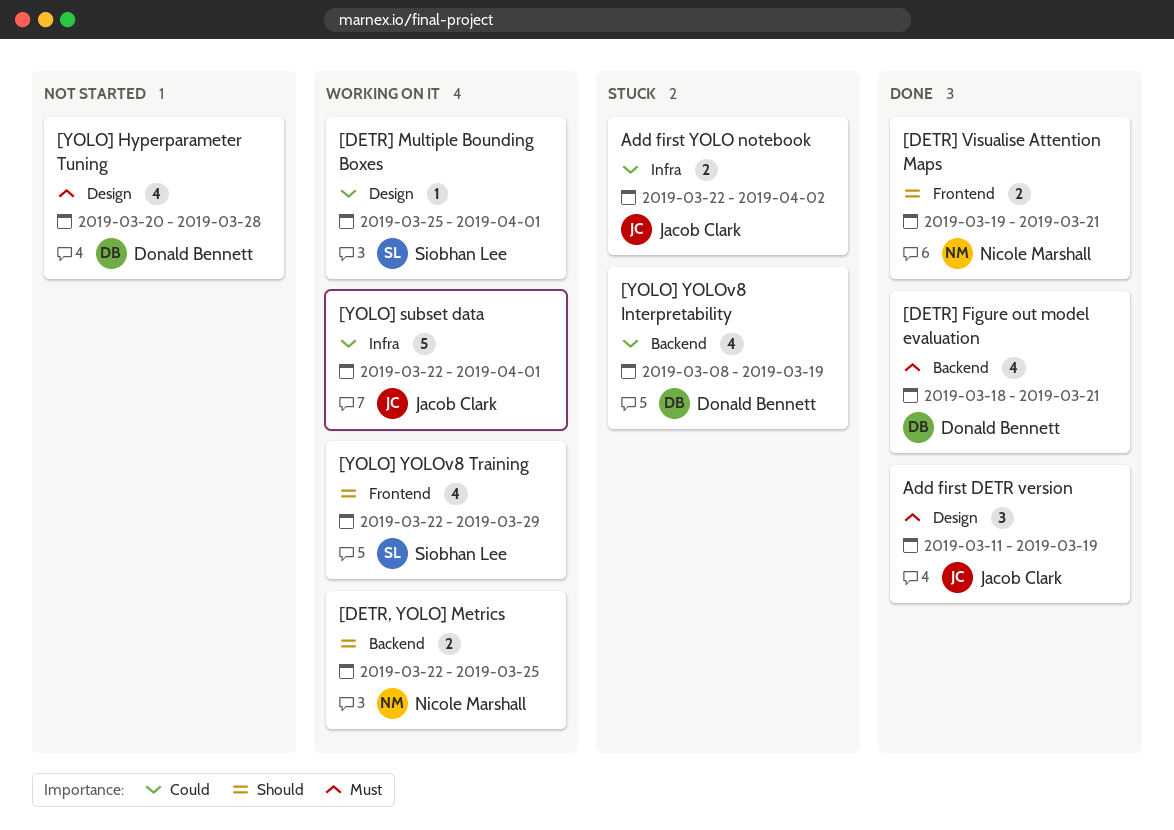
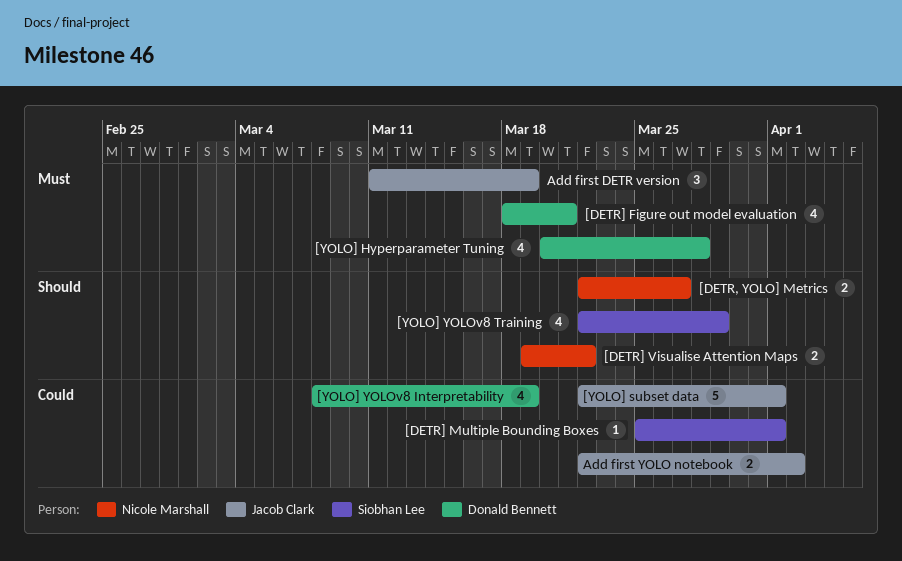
[DETR, YOLO] Metrics, due: Mar 25 -> Mar 27
[DETR] Visualise Attention Maps, due: Mar 21 -> Mar 22

